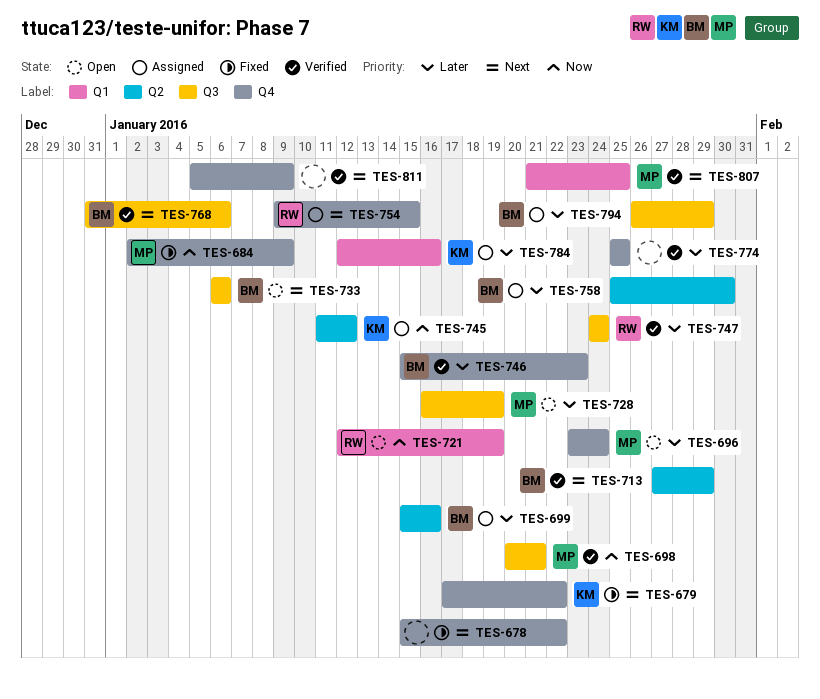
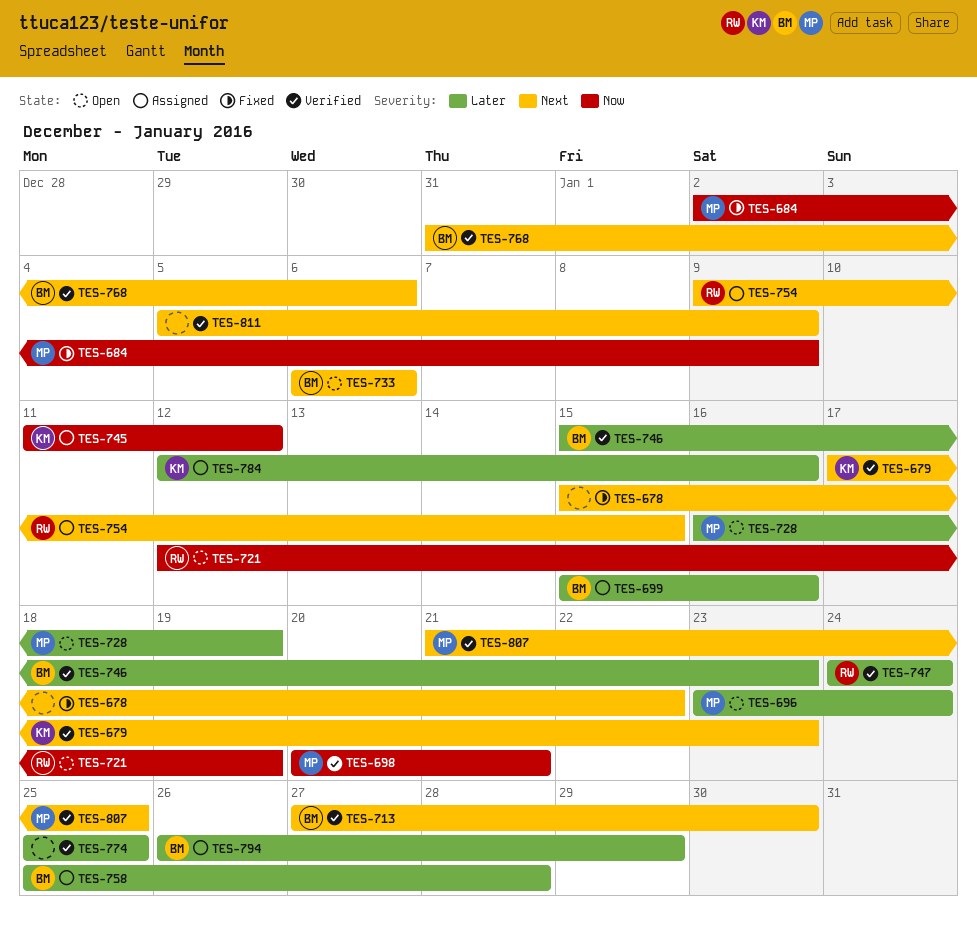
TES-679, status: Fixed -> Verified
TES-679, due: Jan 22 -> Jan 23
TES-713, due: Jan 29 -> Jan 30
TES-758, due: Jan 30 -> Jan 28

